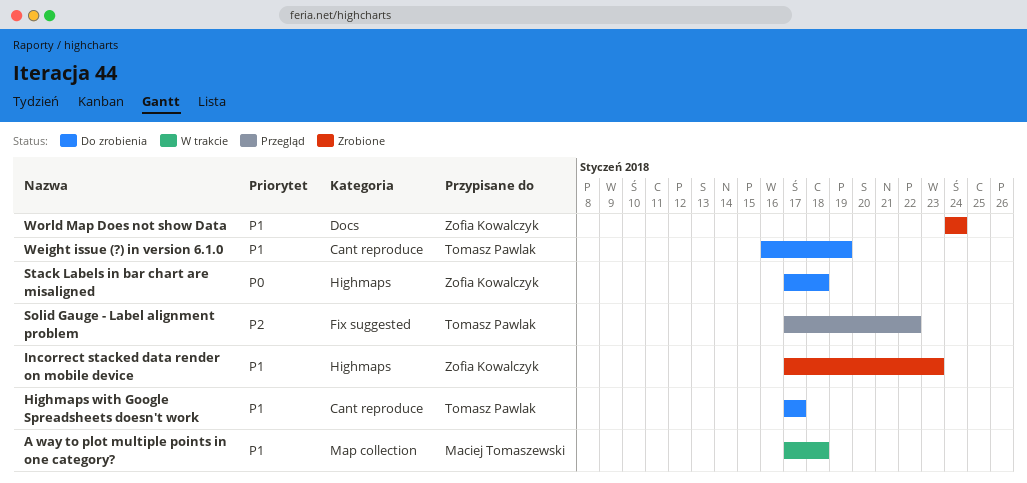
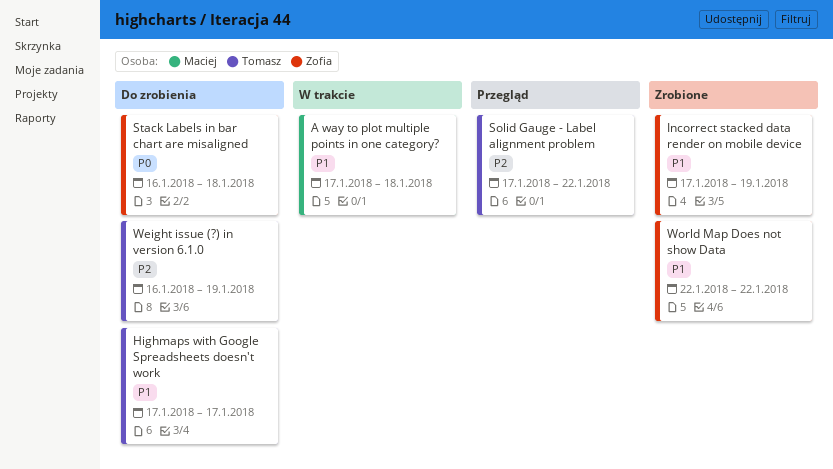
Incorrect stacked data render on mobile device, due: Jan 23 -> Jan 19
Stack Labels in bar chart are misaligned, start: Jan 17 -> Jan 16
Weight issue (?) in version 6.1.0, priority: P1 -> P2
World Map Does not show Data, start: Jan 24 -> Jan 22
World Map Does not show Data, due: Jan 24 -> Jan 22

